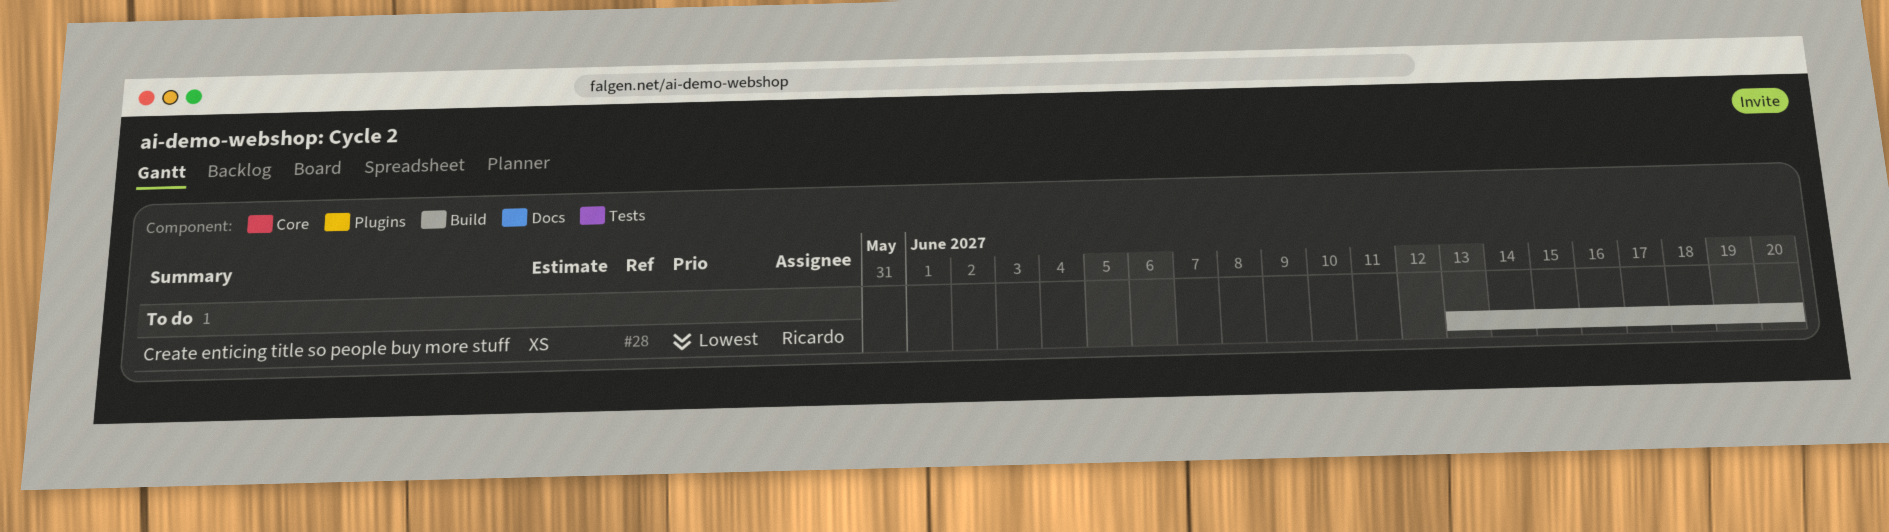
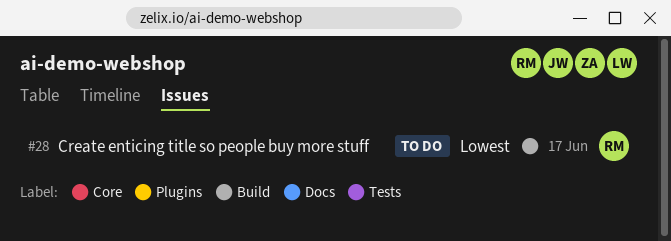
#28, due: Jun 20 -> Jun 17

